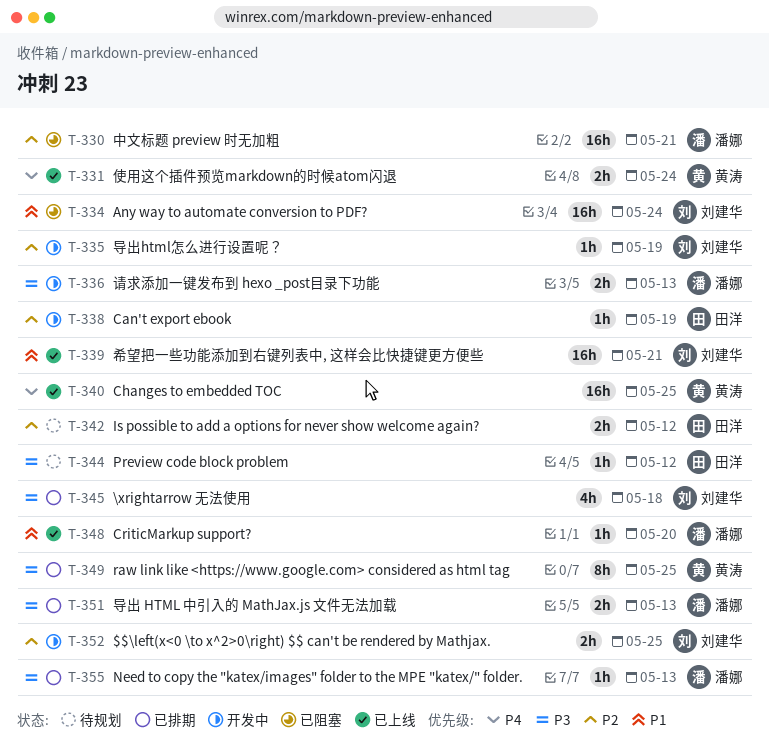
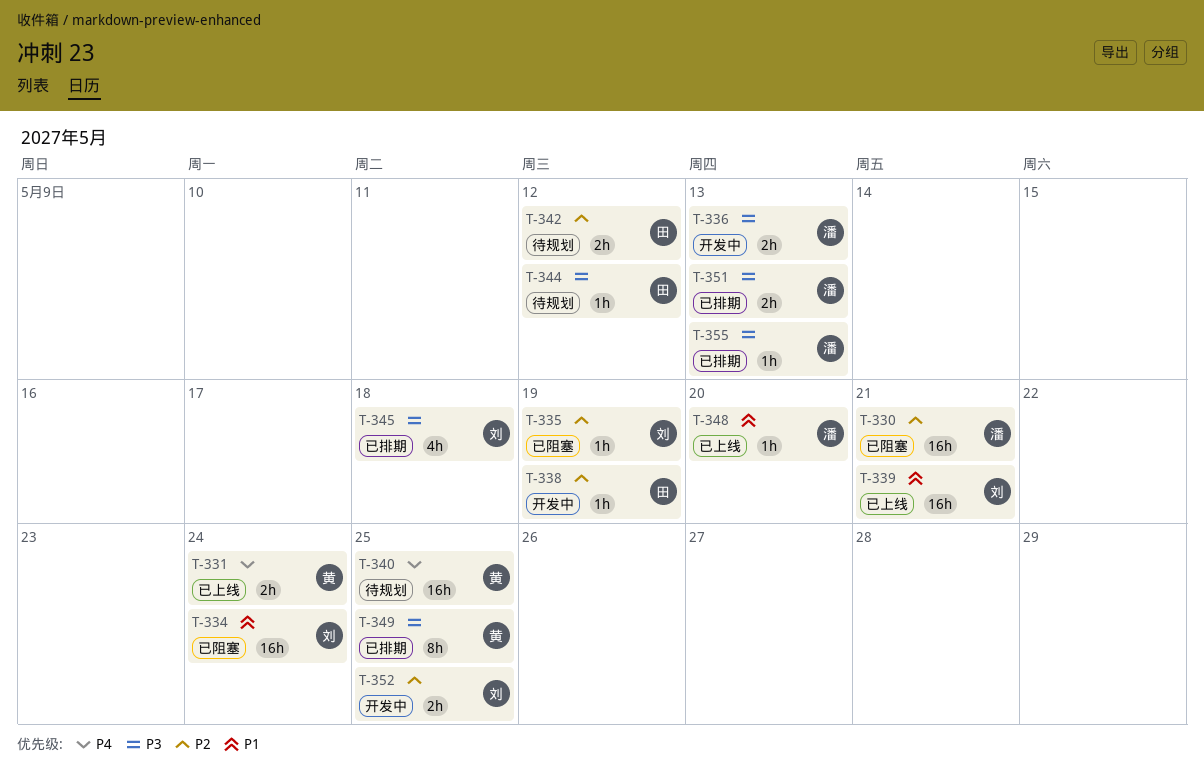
T-335, status: 开发中 -> 已阻塞
T-340, status: 已上线 -> 待规划

